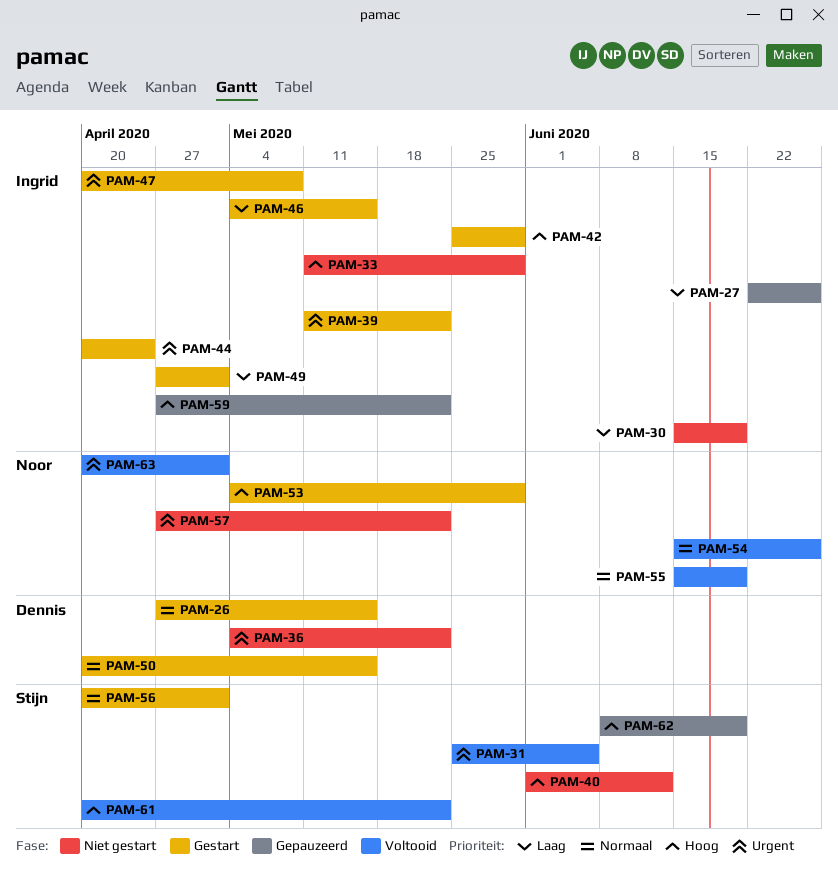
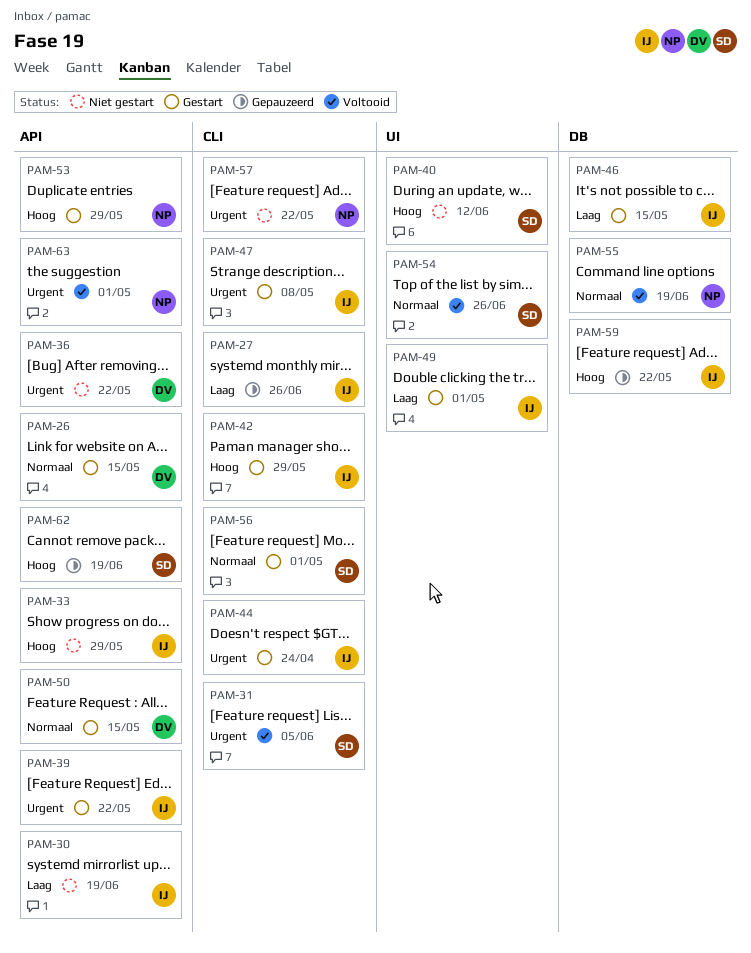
PAM-54, owner: Noor -> Stijn
PAM-61: present -> none

